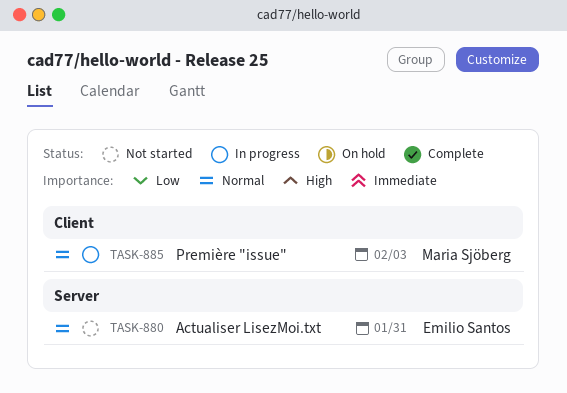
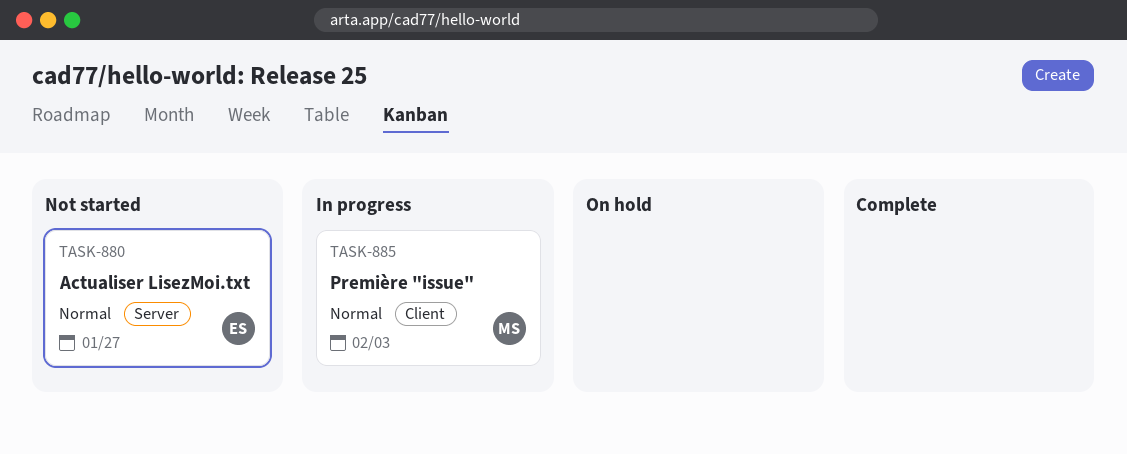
TASK-880, due: Jan 31 -> Jan 27

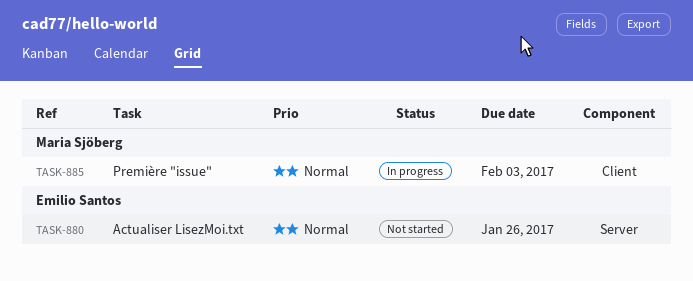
TASK-880, due: Jan 27 -> Jan 26

